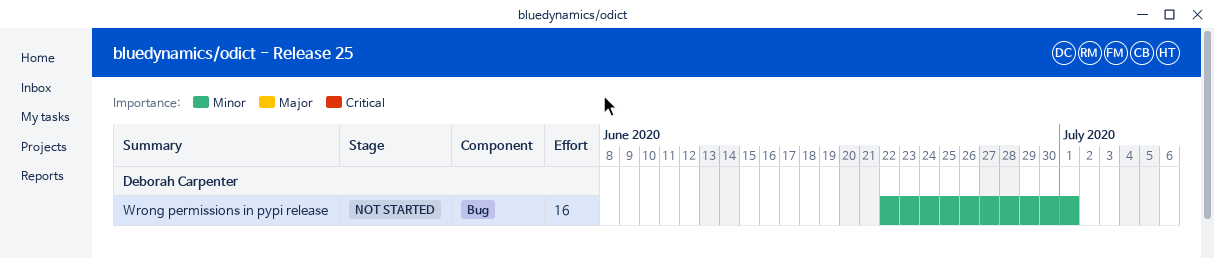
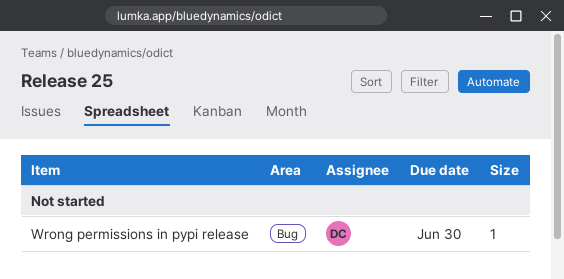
Wrong permissions in pypi release, estimate: 16 -> 1
Wrong permissions in pypi release, due: Jul 1 -> Jun 30

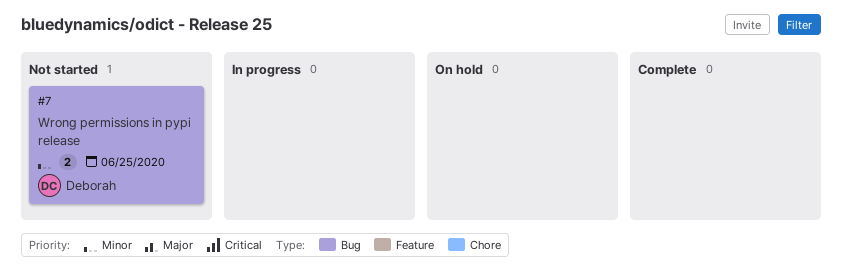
Wrong permissions in pypi release, estimate: 1 -> 2
Wrong permissions in pypi release, due: Jun 30 -> Jun 25

